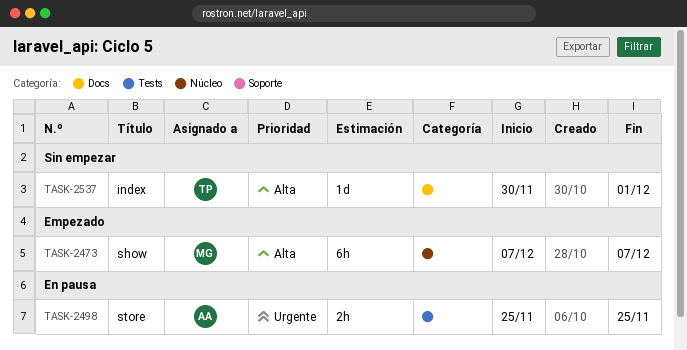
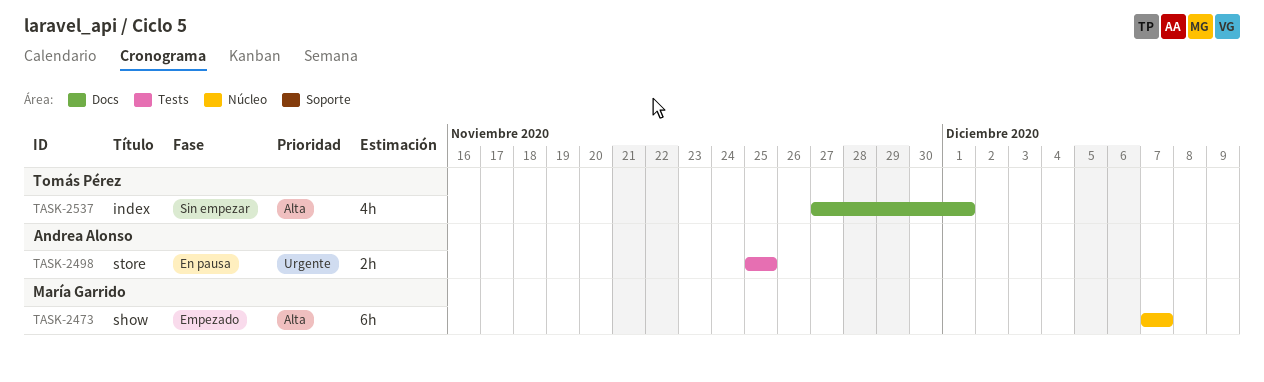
TASK-2537, estimate: 1d -> 4h
TASK-2537, start: Nov 30 -> Nov 27

